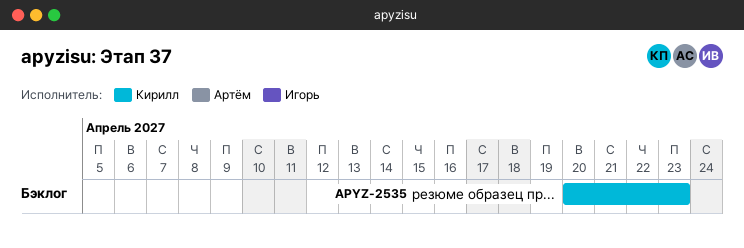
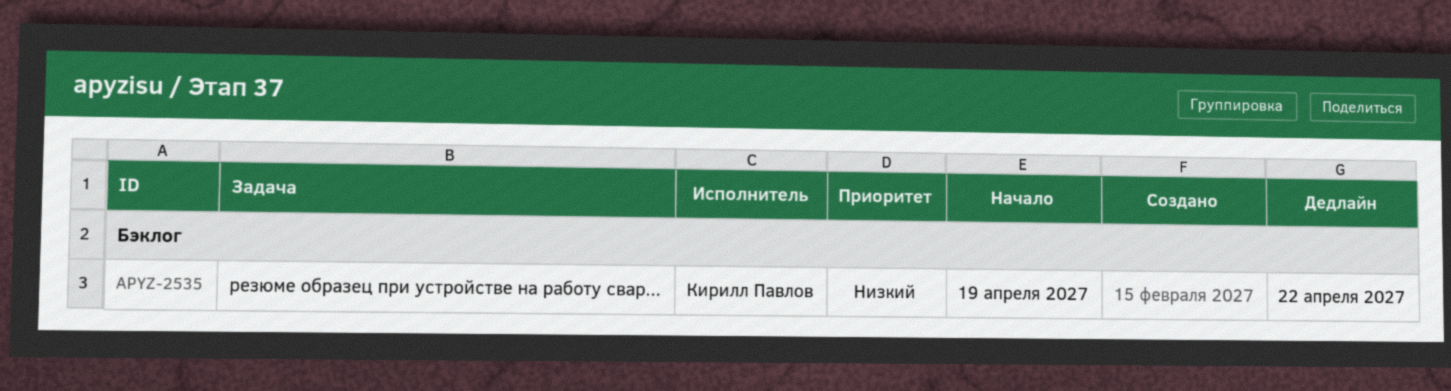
APYZ-2535, start: Apr 20 -> Apr 19
APYZ-2535, due: Apr 23 -> Apr 22

